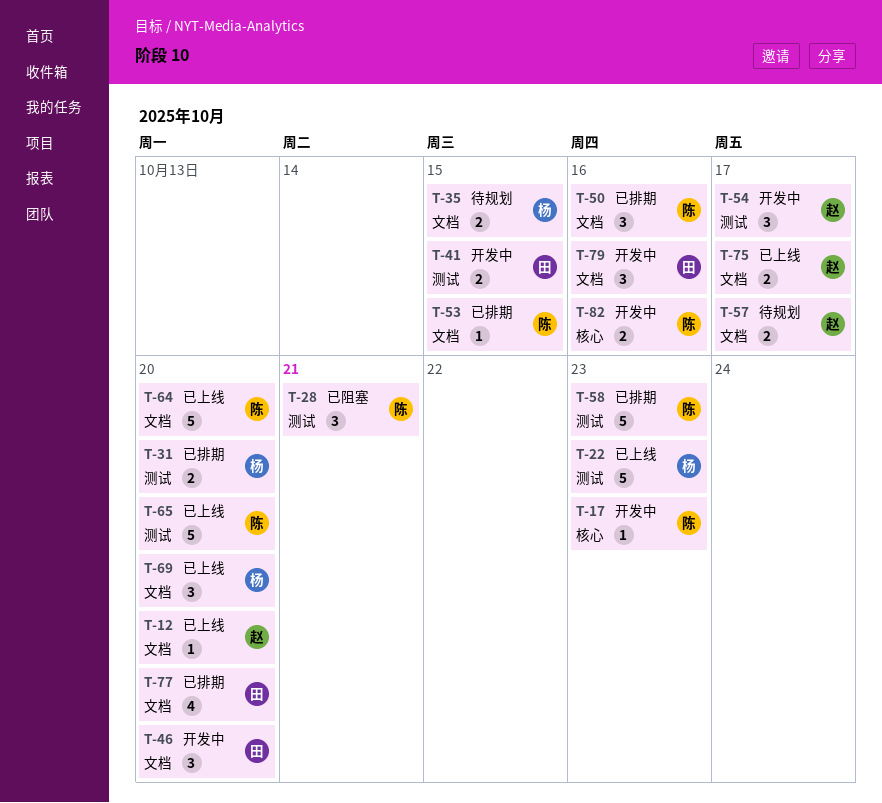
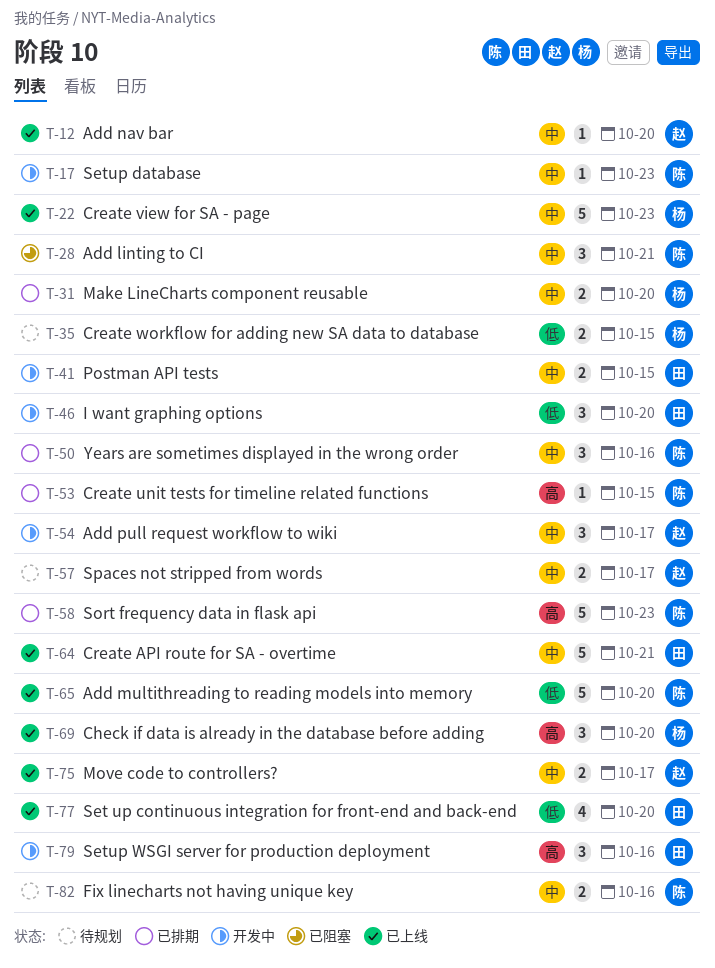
T-64, owner: 陈 -> 田
T-64, due: Oct 20 -> Oct 21
T-77, status: 已排期 -> 已上线
T-82, status: 开发中 -> 待规划

